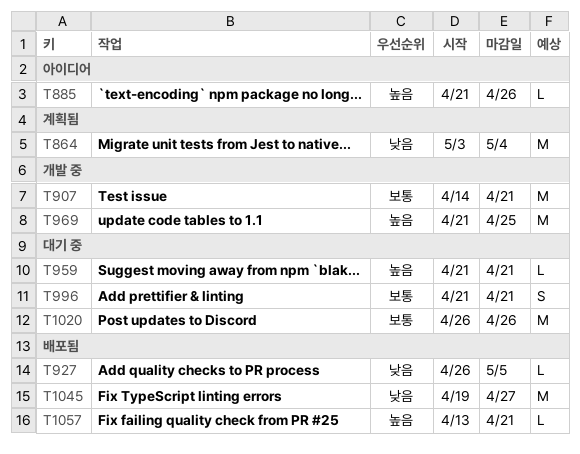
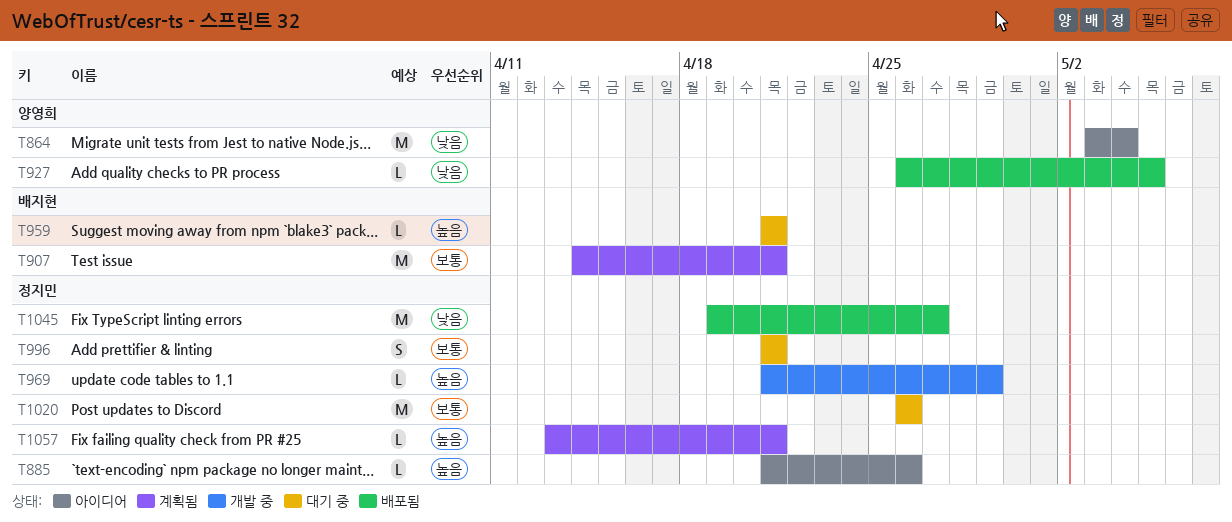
T864, status: 계획됨 -> 아이디어
T907, status: 개발 중 -> 계획됨
T969, estimate: M -> L
T969, due: Apr 25 -> Apr 29
T1057, status: 배포됨 -> 계획됨

